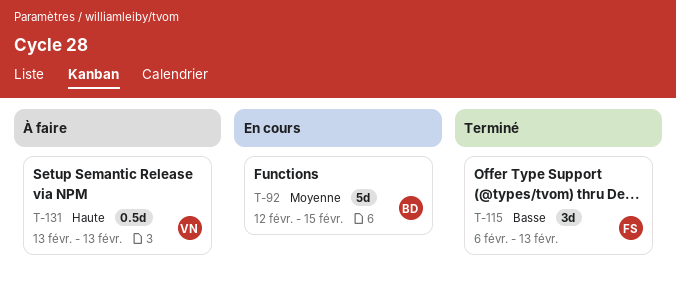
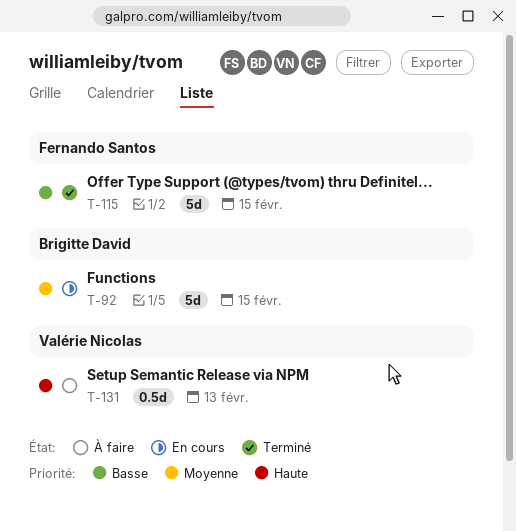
T-115, estimate: 3d -> 5d
T-115, due: Feb 13 -> Feb 15

